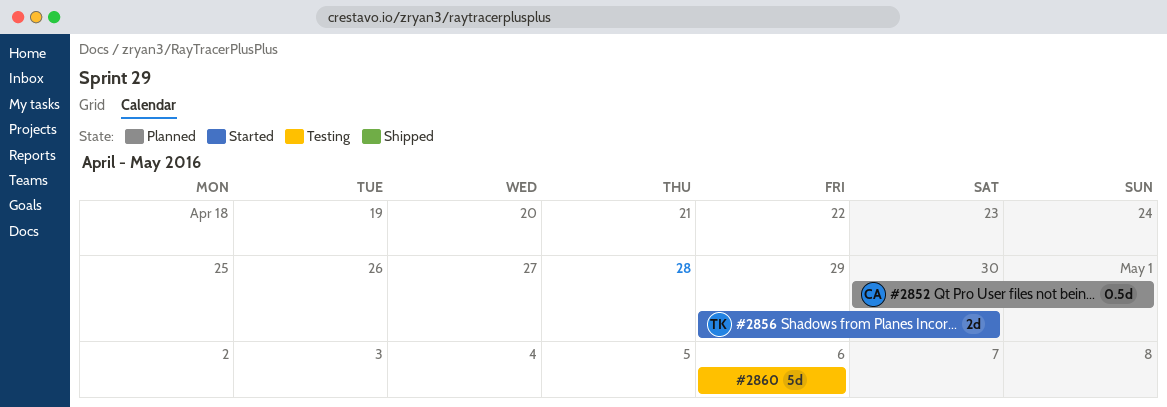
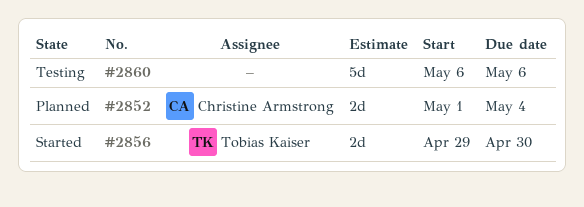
#2852, estimate: 0.5d -> 2d
#2852, start: Apr 30 -> May 1
#2852, due: May 1 -> May 4

